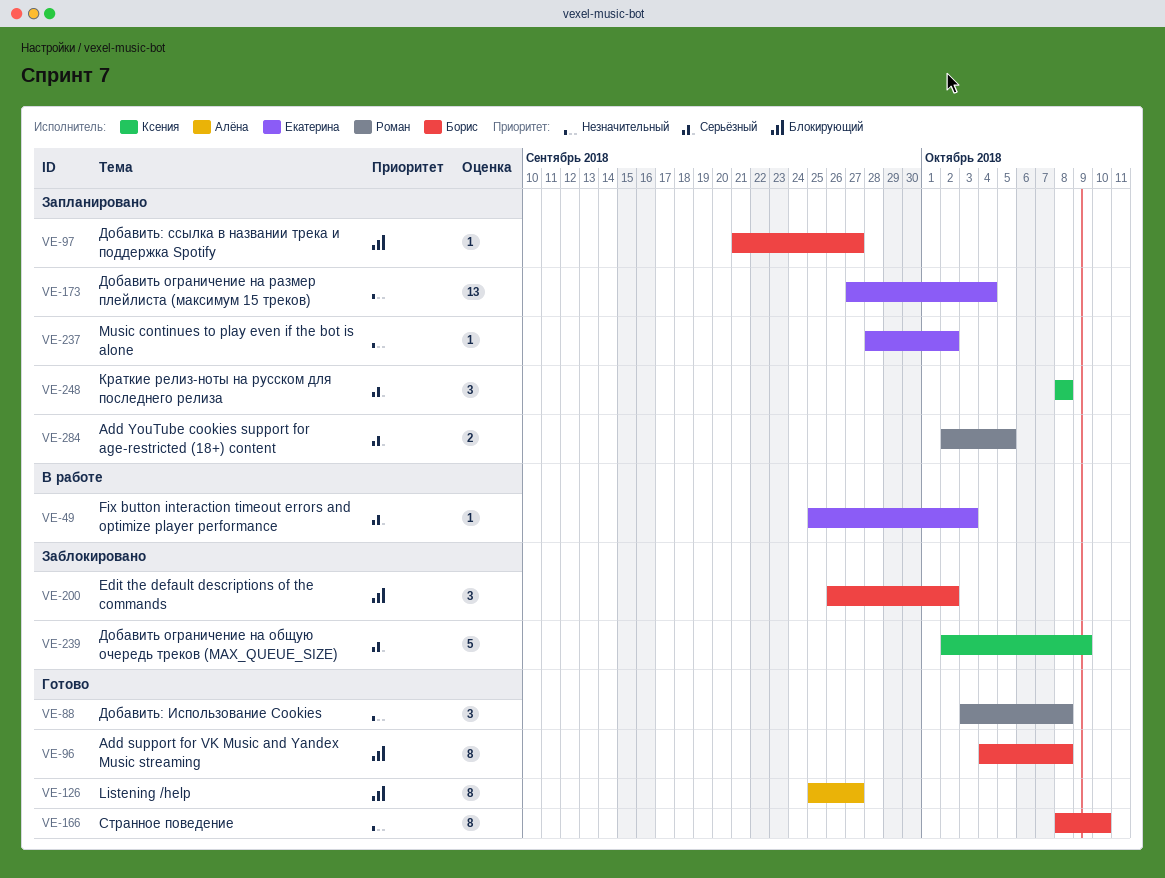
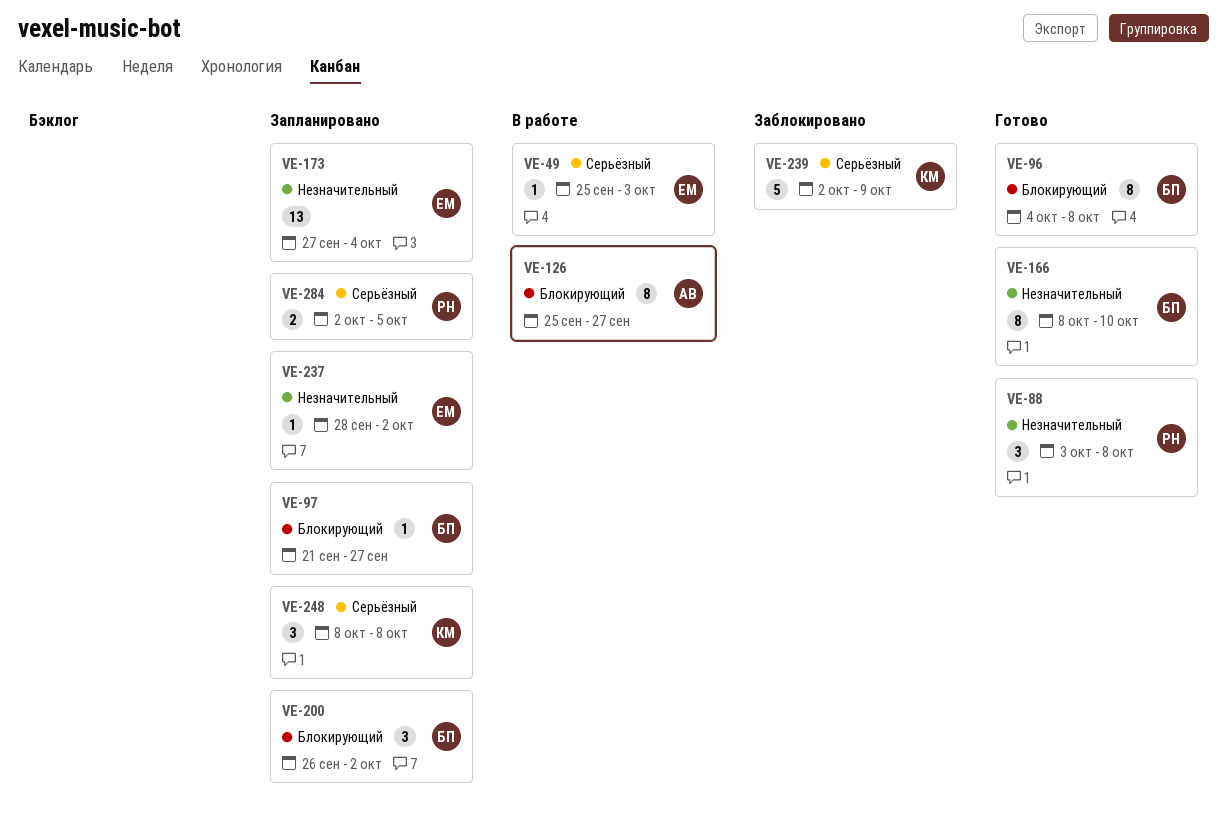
VE-126, status: Готово -> В работе
VE-200, status: Заблокировано -> Запланировано

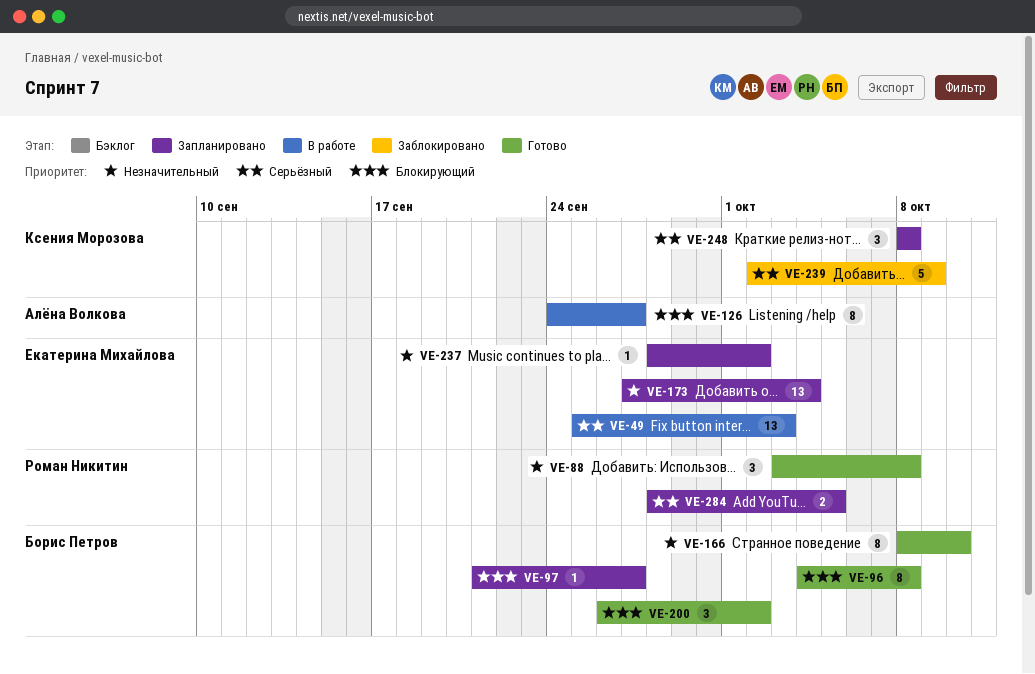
VE-49, estimate: 1 -> 13
VE-126, start: Sep 25 -> Sep 24
VE-200, status: Запланировано -> Готово
VE-284, start: Oct 2 -> Sep 28

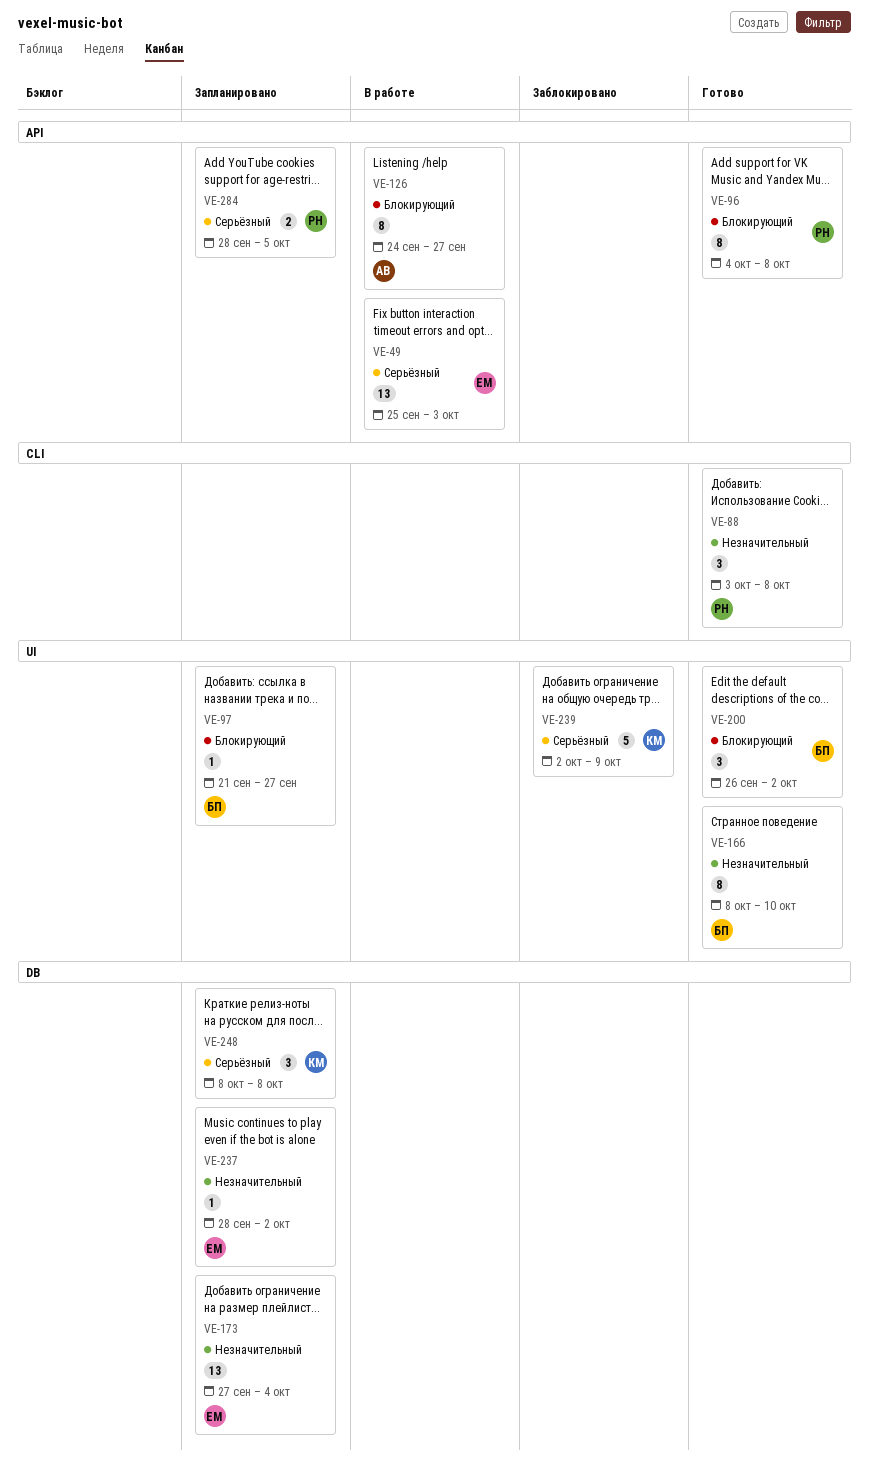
VE-96, owner: Борис Петров -> Роман Никитин

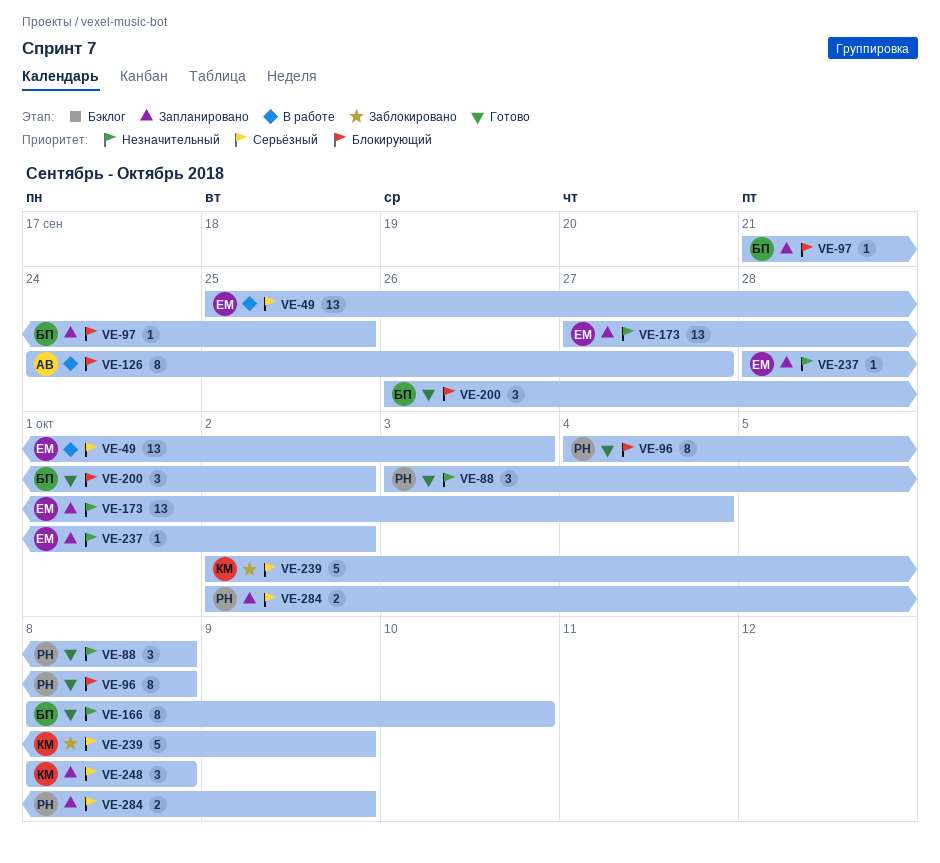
VE-97, due: Sep 27 -> Sep 25
VE-284, start: Sep 28 -> Oct 2
VE-284, due: Oct 5 -> Oct 9

